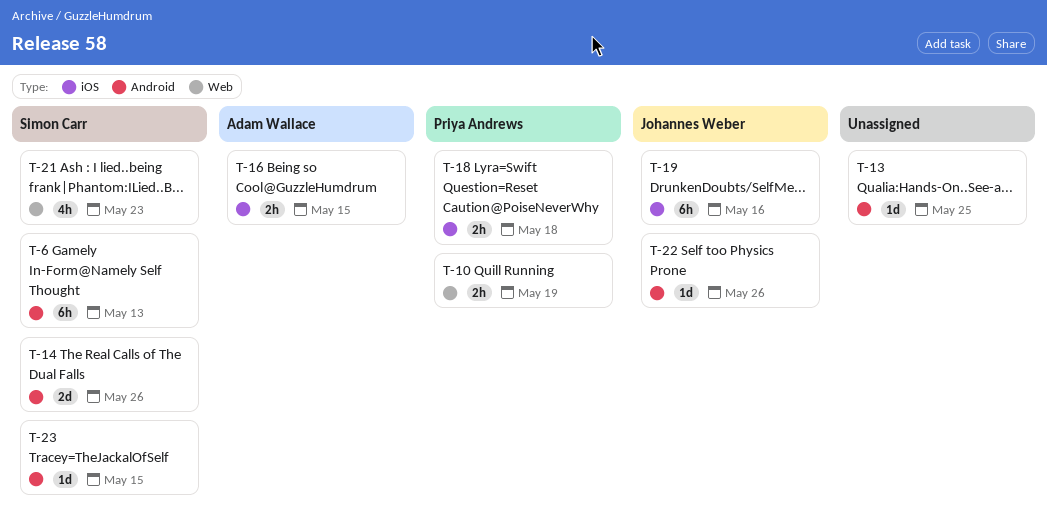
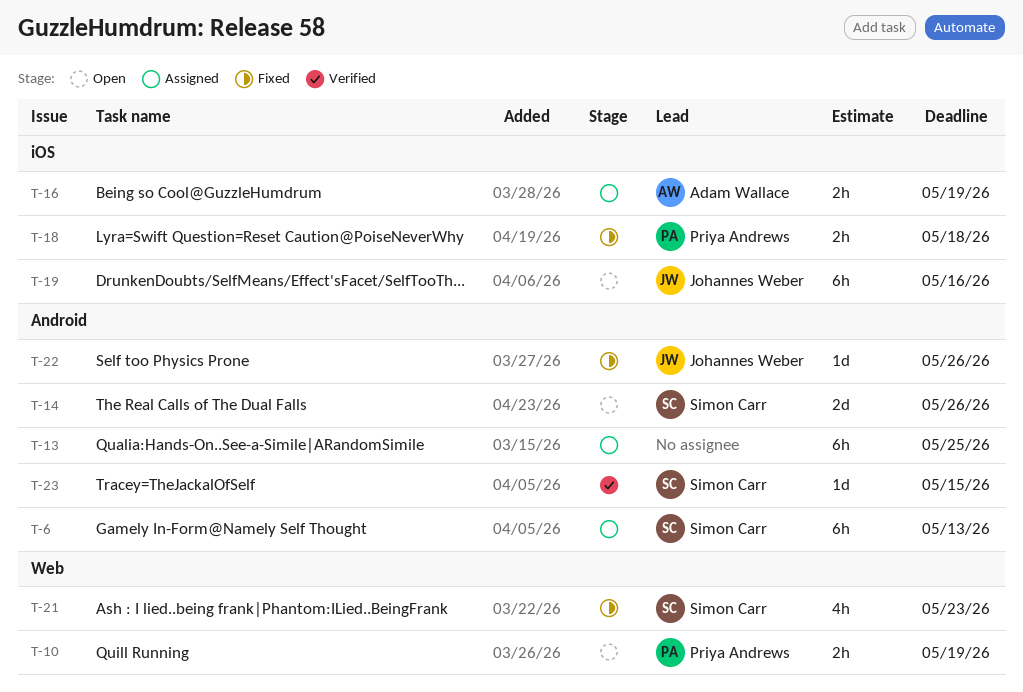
T-13, estimate: 1d -> 6h
T-16, due: May 15 -> May 19

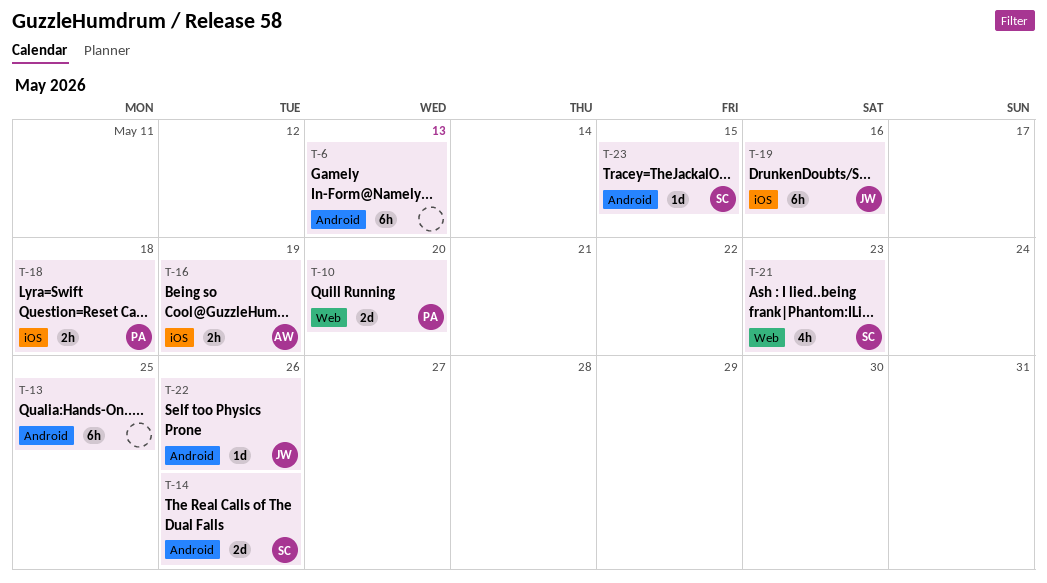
T-6, owner: Simon Carr -> none
T-10, estimate: 2h -> 2d
T-10, due: May 19 -> May 20

